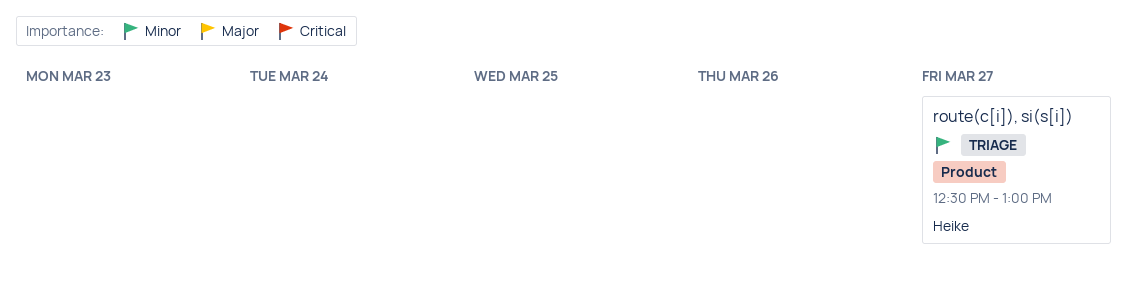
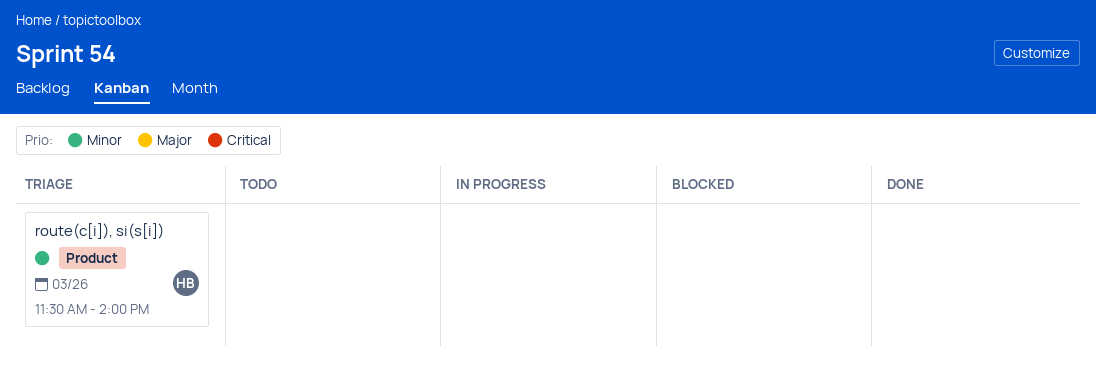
route(c[i]), si(s[i]), day: Mar 27 -> Mar 26
route(c[i]), si(s[i]), begins: 12:30 -> 11:30
route(c[i]), si(s[i]), ends: 13:00 -> 14:00

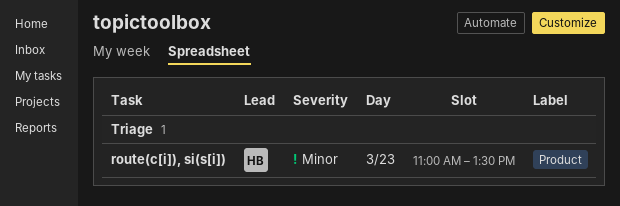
route(c[i]), si(s[i]), day: Mar 26 -> Mar 23
route(c[i]), si(s[i]), begins: 11:30 -> 11:00
route(c[i]), si(s[i]), ends: 14:00 -> 13:30

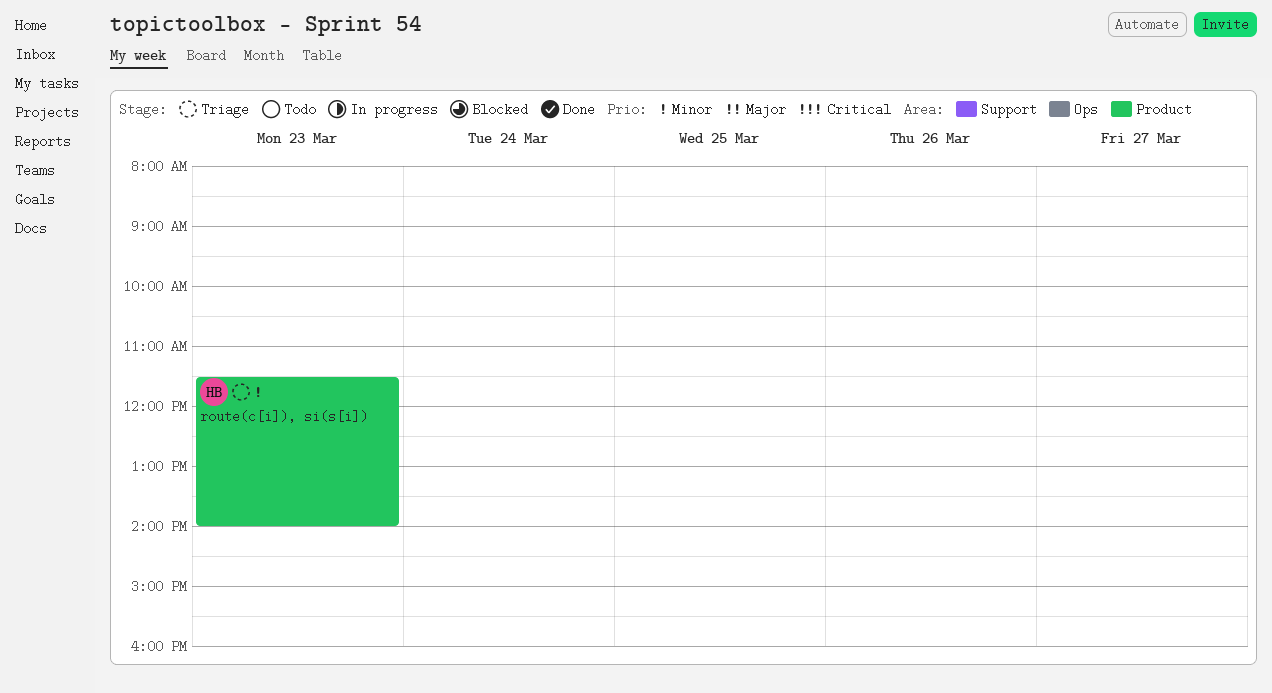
route(c[i]), si(s[i]), begins: 11:00 -> 11:30
route(c[i]), si(s[i]), ends: 13:30 -> 14:00

